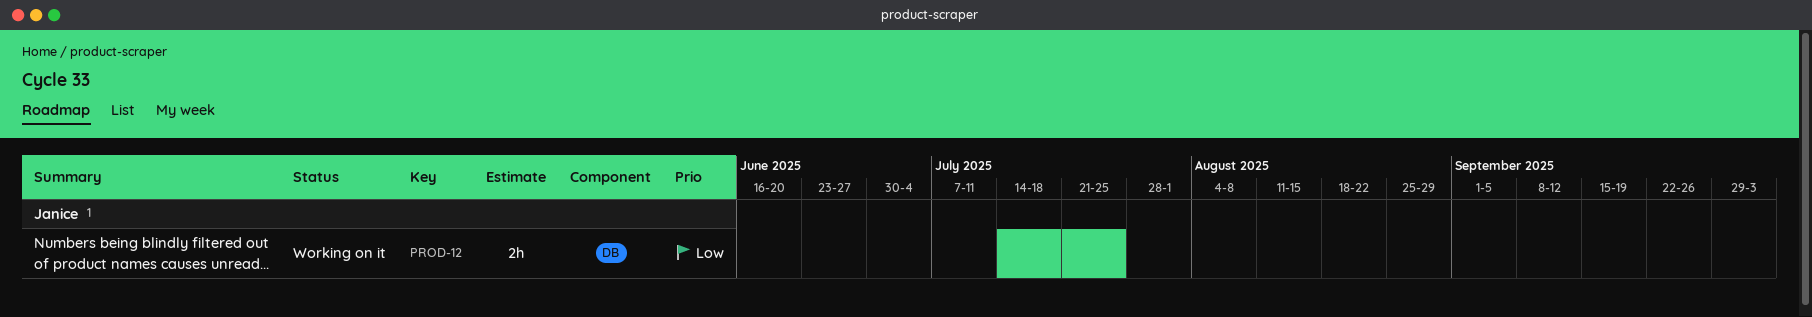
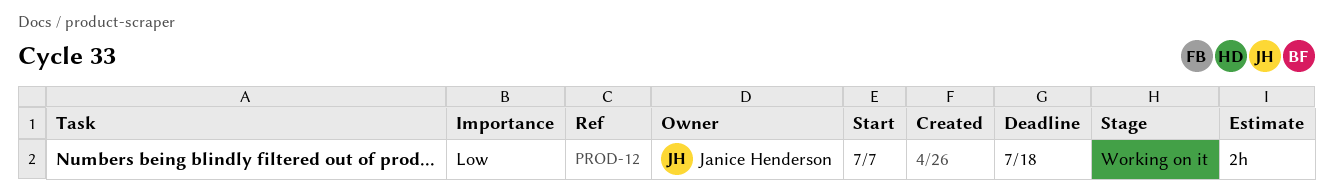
PROD-12, start: Jul 14 -> Jul 7
PROD-12, due: Jul 25 -> Jul 18

